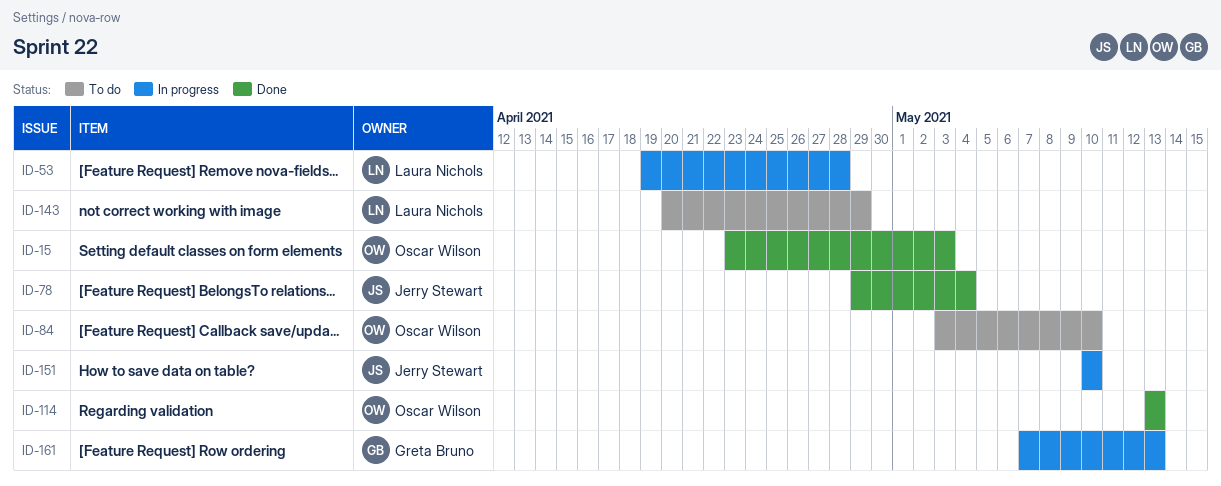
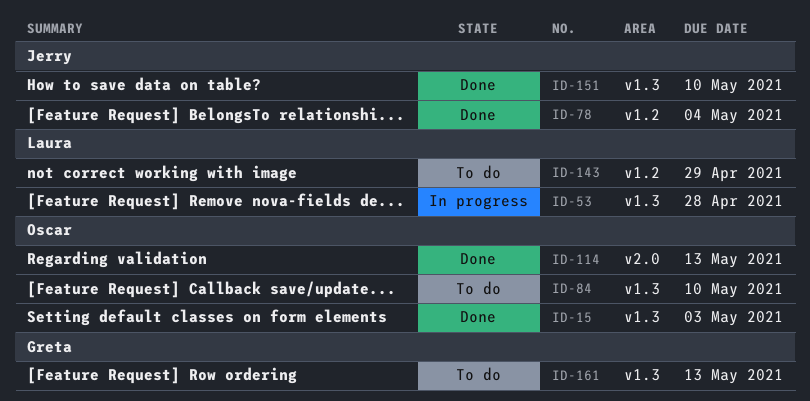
ID-151, status: In progress -> Done
ID-161, status: In progress -> To do

